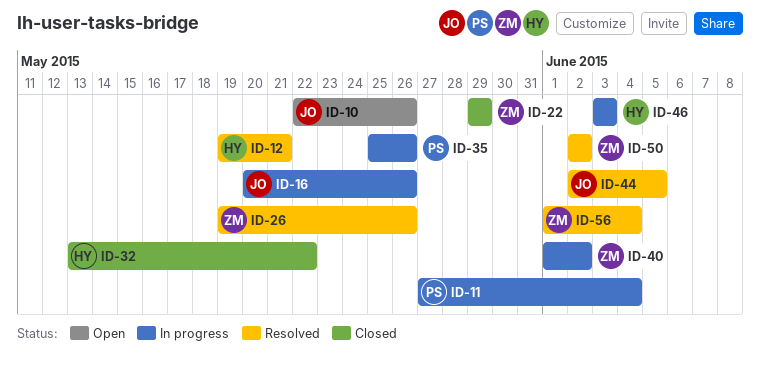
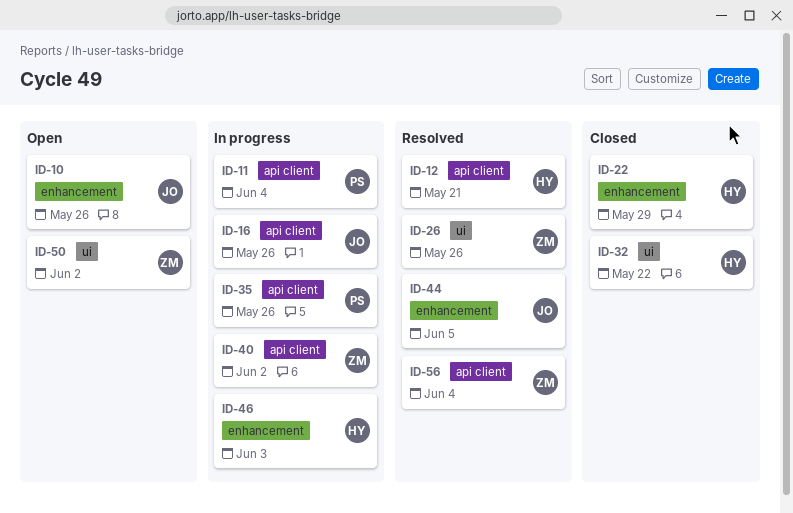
ID-22, owner: ZM -> HY
ID-50, status: Resolved -> Open

